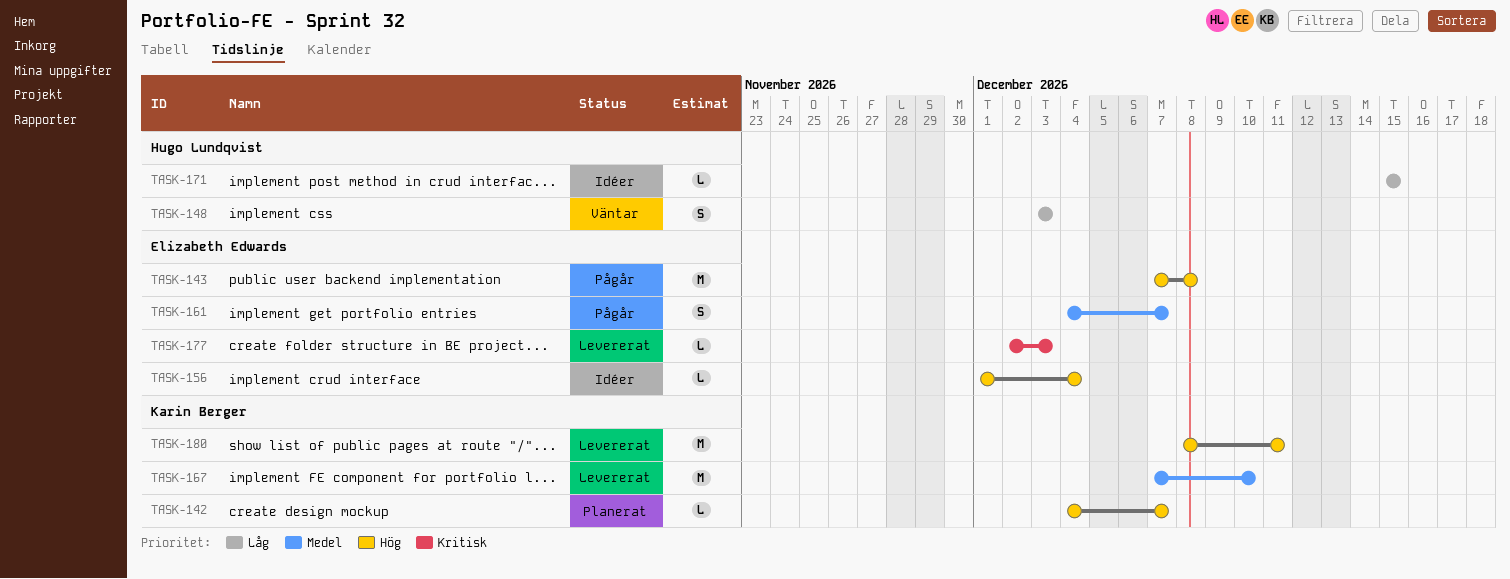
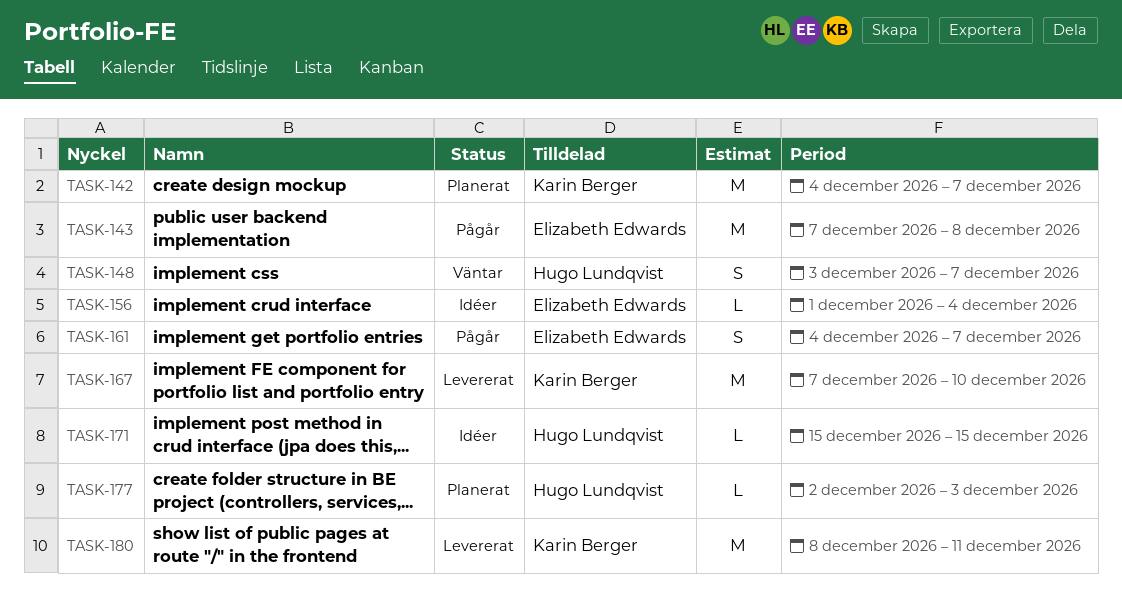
TASK-142, estimate: L -> M
TASK-148, due: Dec 3 -> Dec 7
TASK-177, status: Levererat -> Planerat
TASK-177, owner: Elizabeth Edwards -> Hugo Lundqvist

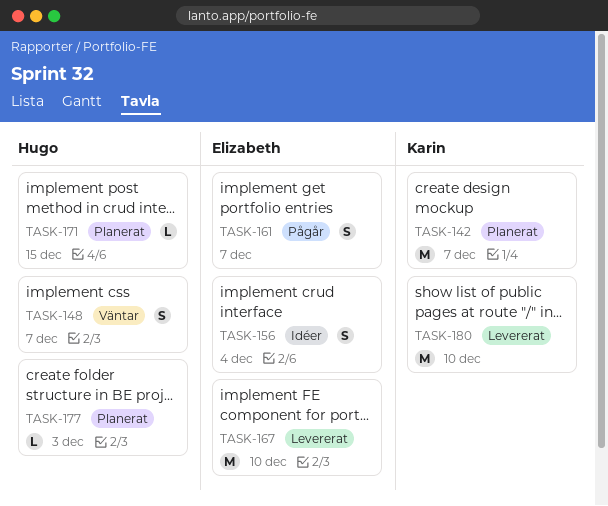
TASK-143: present -> none
TASK-156, estimate: L -> S
TASK-167, owner: Karin Berger -> Elizabeth Edwards
TASK-171, status: Idéer -> Planerat
TASK-180, due: Dec 11 -> Dec 10

